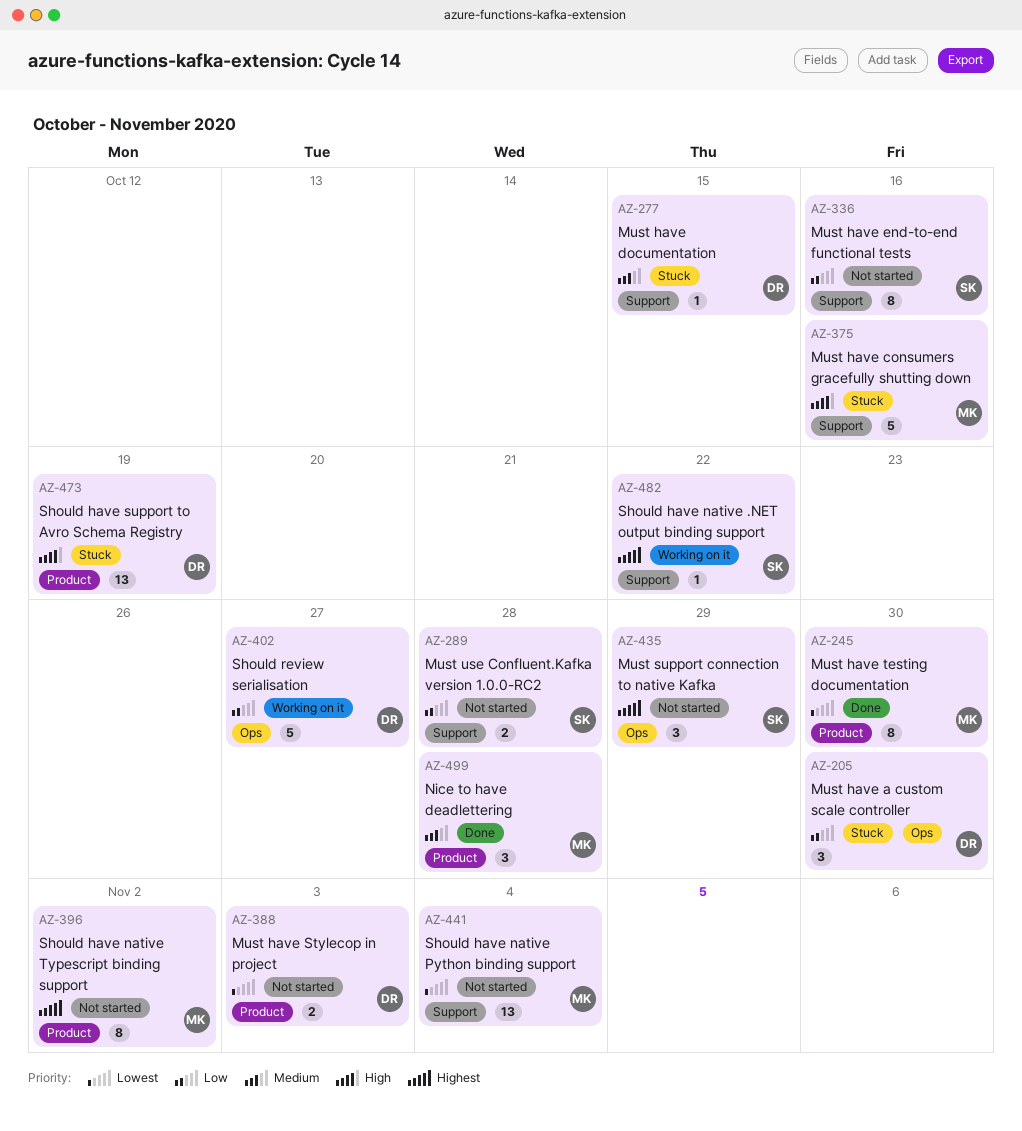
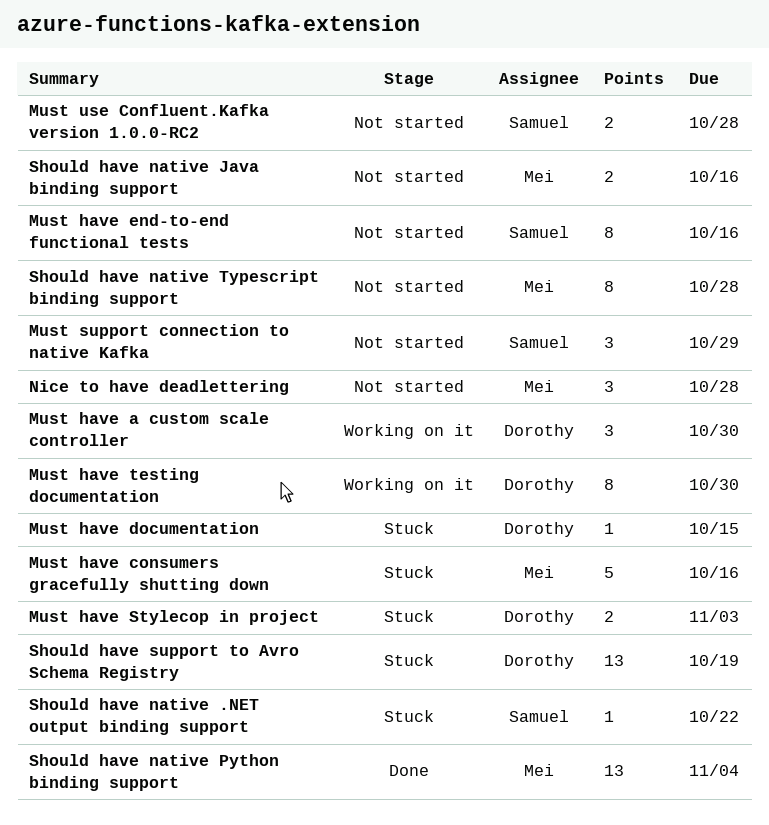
Must have a custom scale controller, status: Stuck -> Working on it
Must have Stylecop in project, status: Not started -> Stuck
Must have testing documentation, status: Done -> Working on it
Must have testing documentation, owner: Mei -> Dorothy
Nice to have deadlettering, status: Done -> Not started
Should have native .NET output binding support, status: Working on it -> Stuck
Should have native Java binding support: none -> present
Should have native Python binding support, status: Not started -> Done
Should have native Typescript binding support, due: Nov 2 -> Oct 28
Should review serialisation: present -> none

